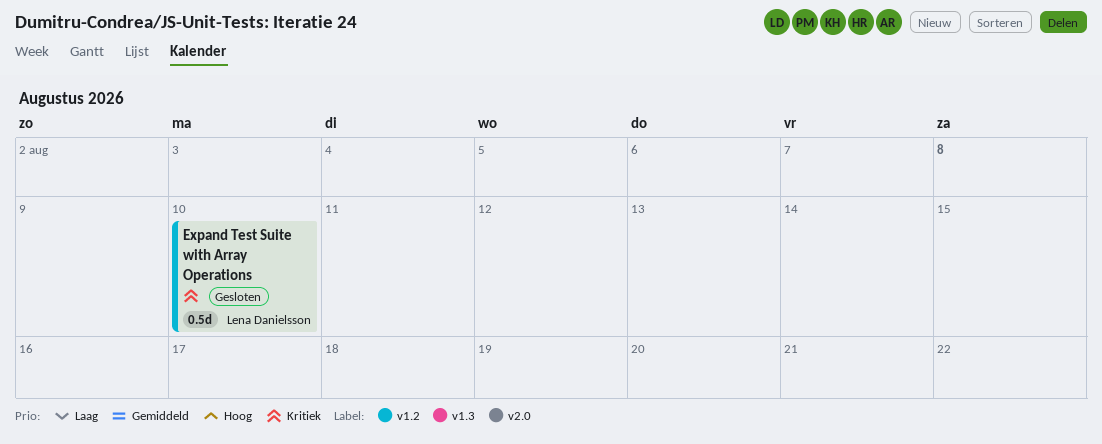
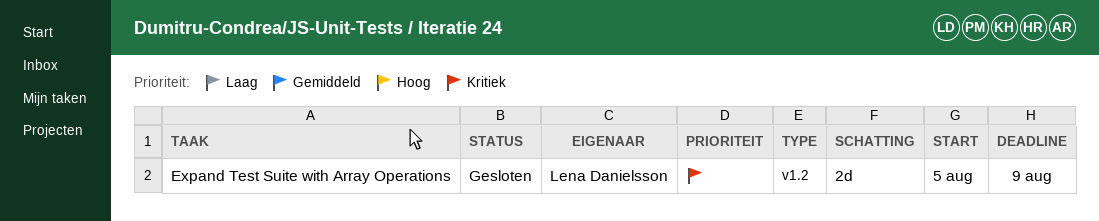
Expand Test Suite with Array Operations, estimate: 0.5d -> 2d
Expand Test Suite with Array Operations, due: Aug 10 -> Aug 9

